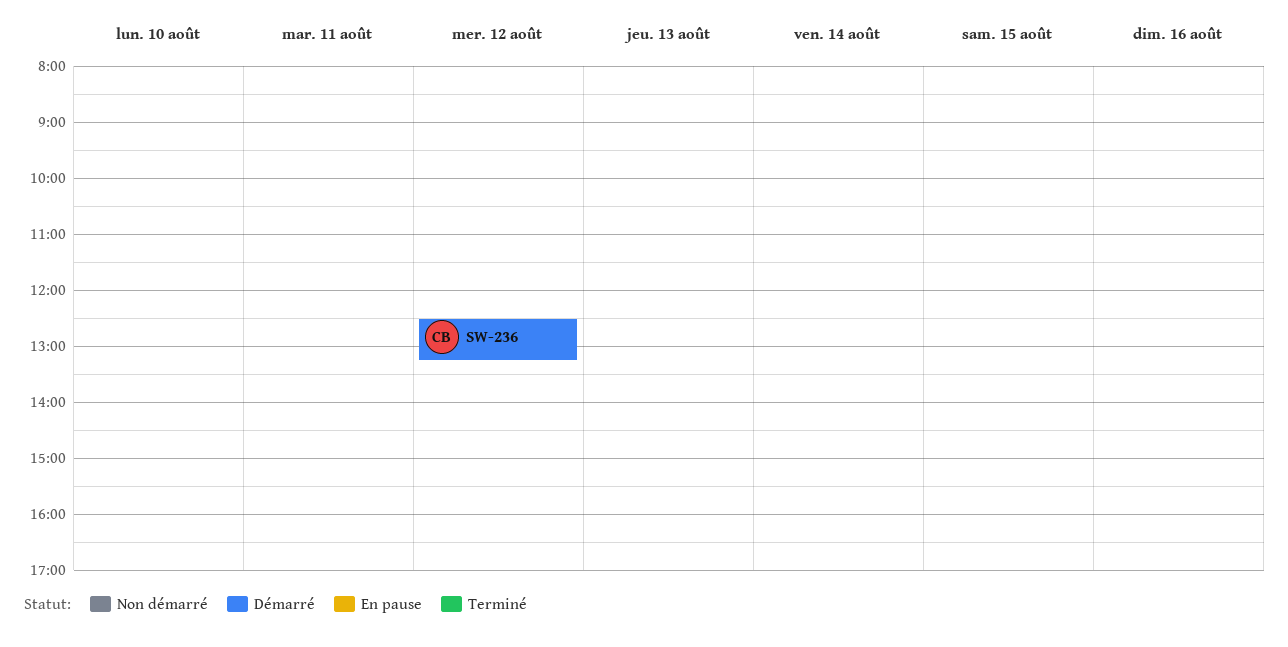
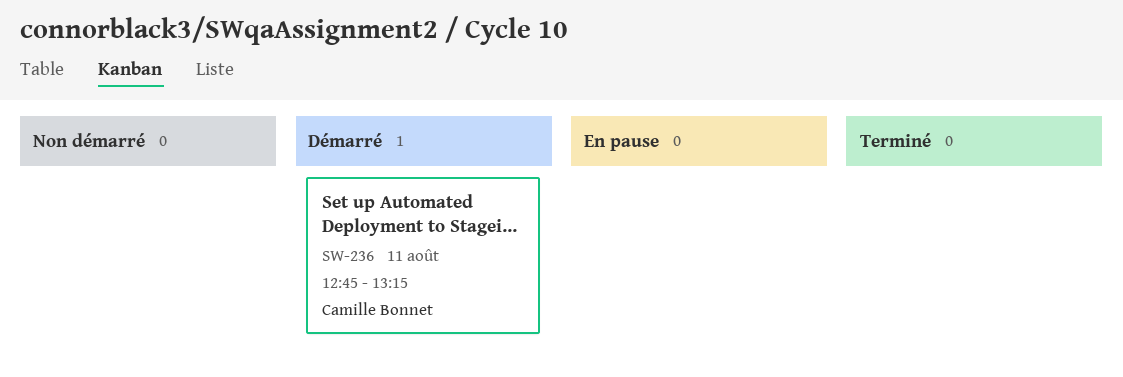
SW-236, day: Aug 12 -> Aug 11
SW-236, begins: 12:30 -> 12:45

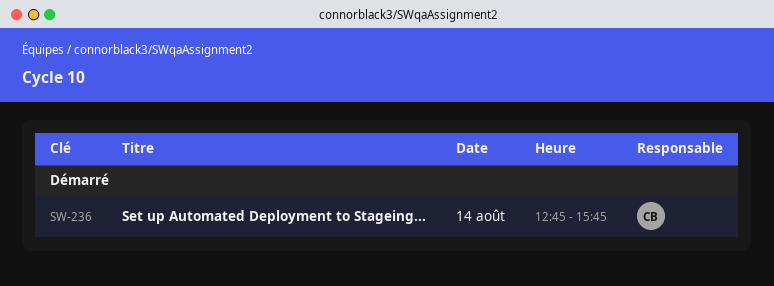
SW-236, day: Aug 11 -> Aug 14
SW-236, ends: 13:15 -> 15:45

